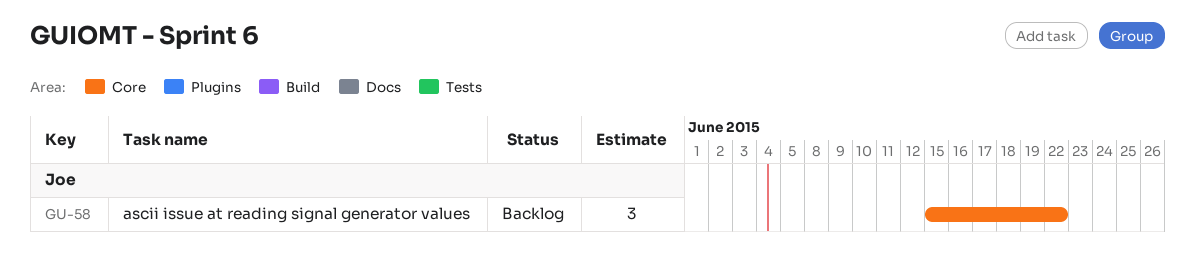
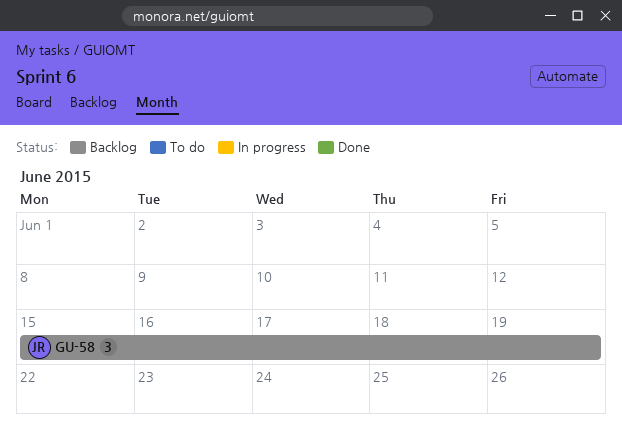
GU-58, due: Jun 22 -> Jun 19

